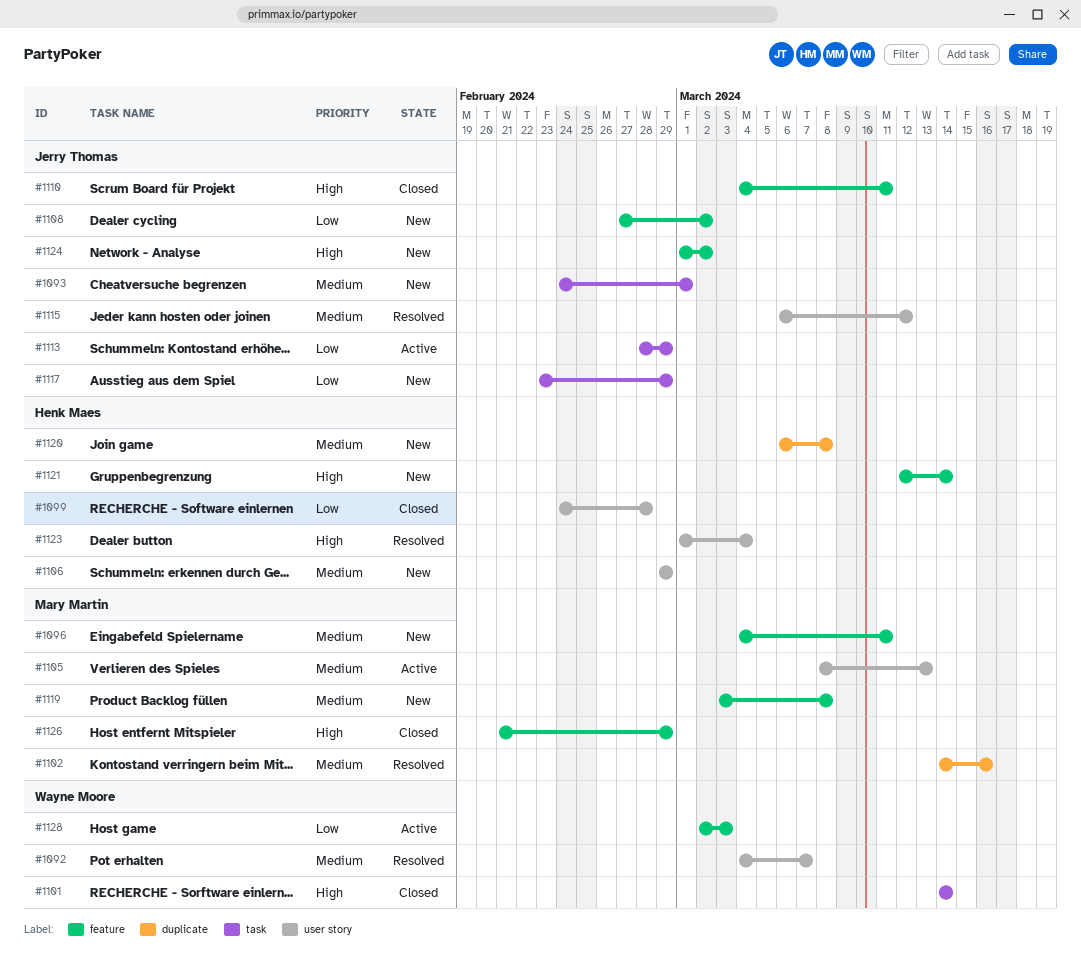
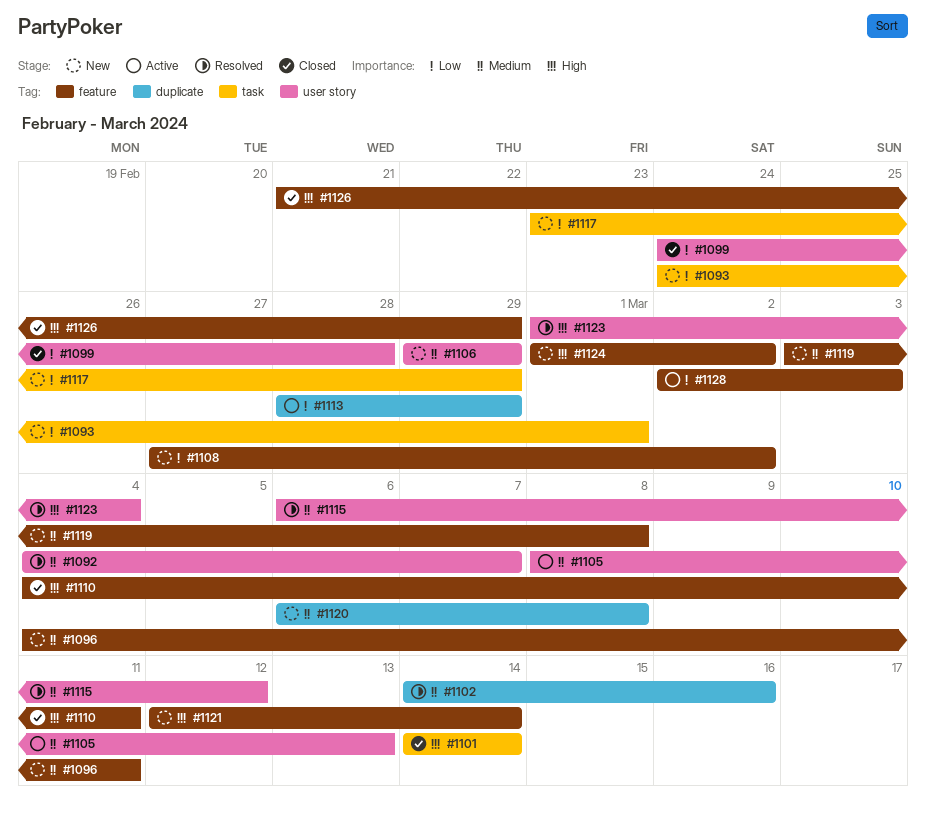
#1093, priority: Medium -> Low
#1113, label: task -> duplicate

